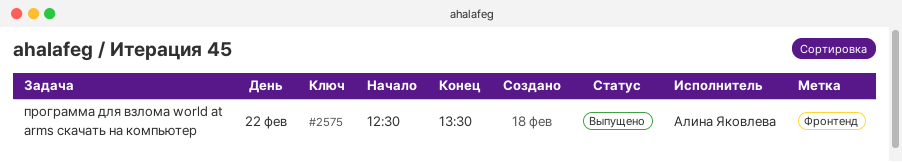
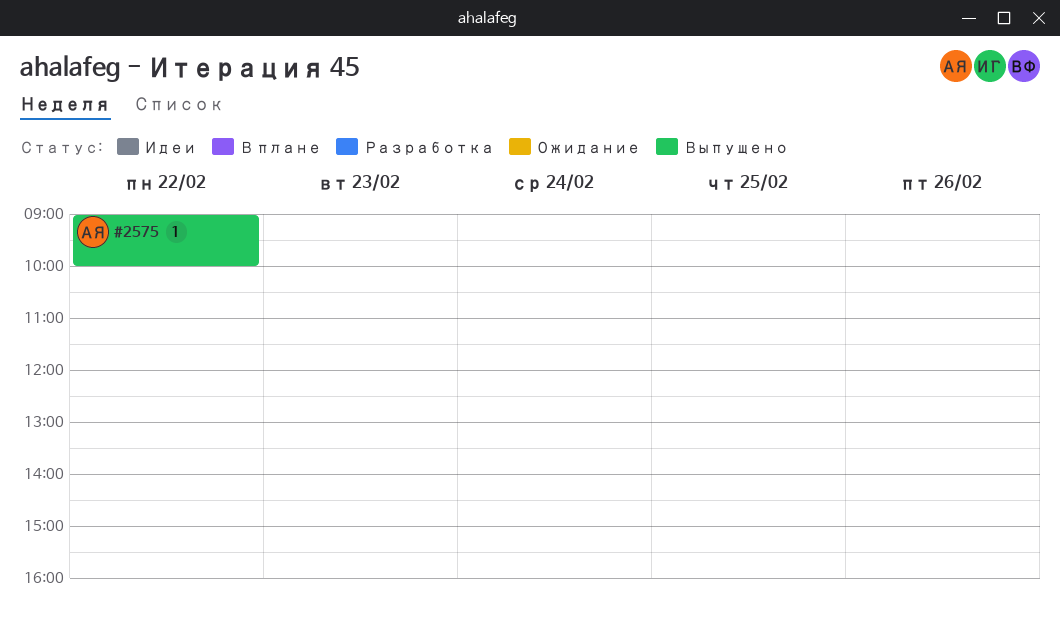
#2575, begins: 12:30 -> 09:00
#2575, ends: 13:30 -> 10:00

